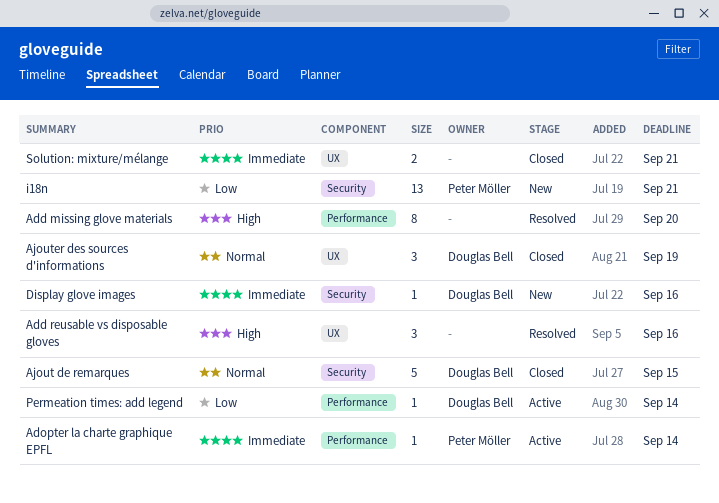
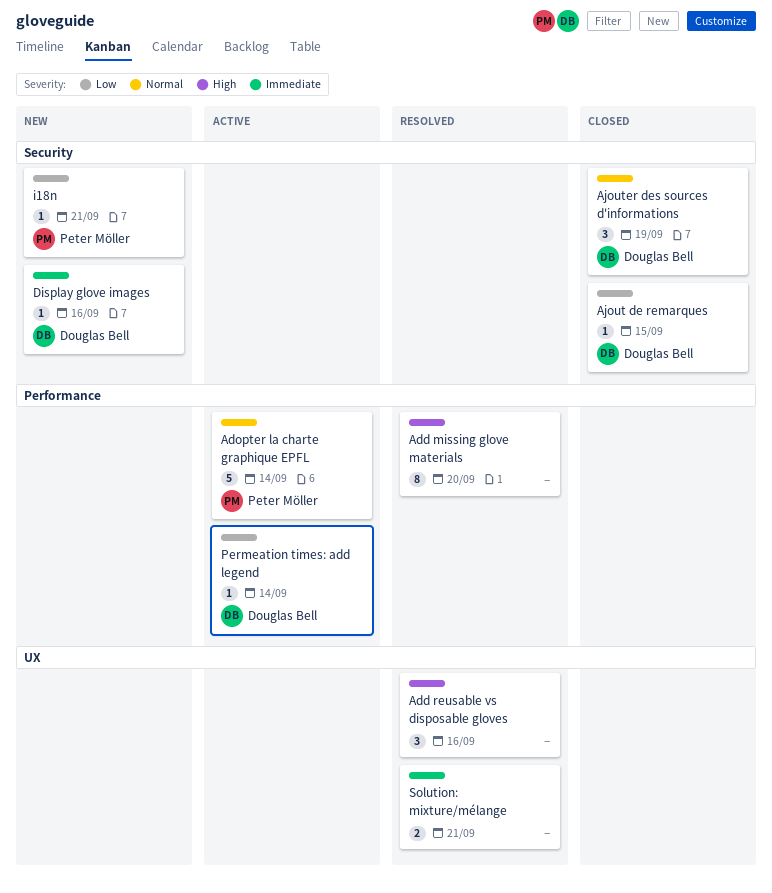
Adopter la charte graphique EPFL, priority: Immediate -> Normal
Adopter la charte graphique EPFL, estimate: 1 -> 5
Ajout de remarques, priority: Normal -> Low
Ajout de remarques, estimate: 5 -> 1
Ajouter des sources d'informations, label: UX -> Security
i18n, estimate: 13 -> 1
Solution: mixture/mélange, status: Closed -> Resolved

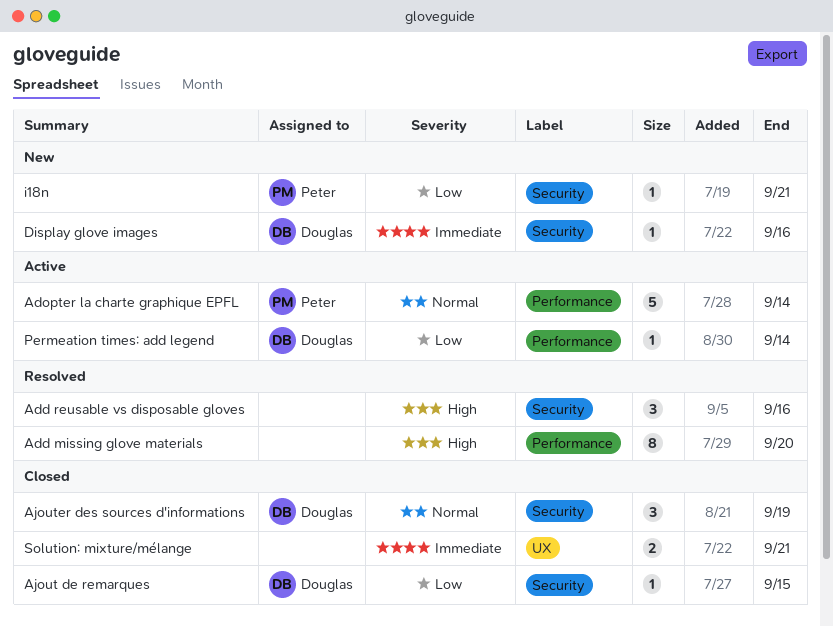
Add reusable vs disposable gloves, label: UX -> Security
Solution: mixture/mélange, status: Resolved -> Closed

